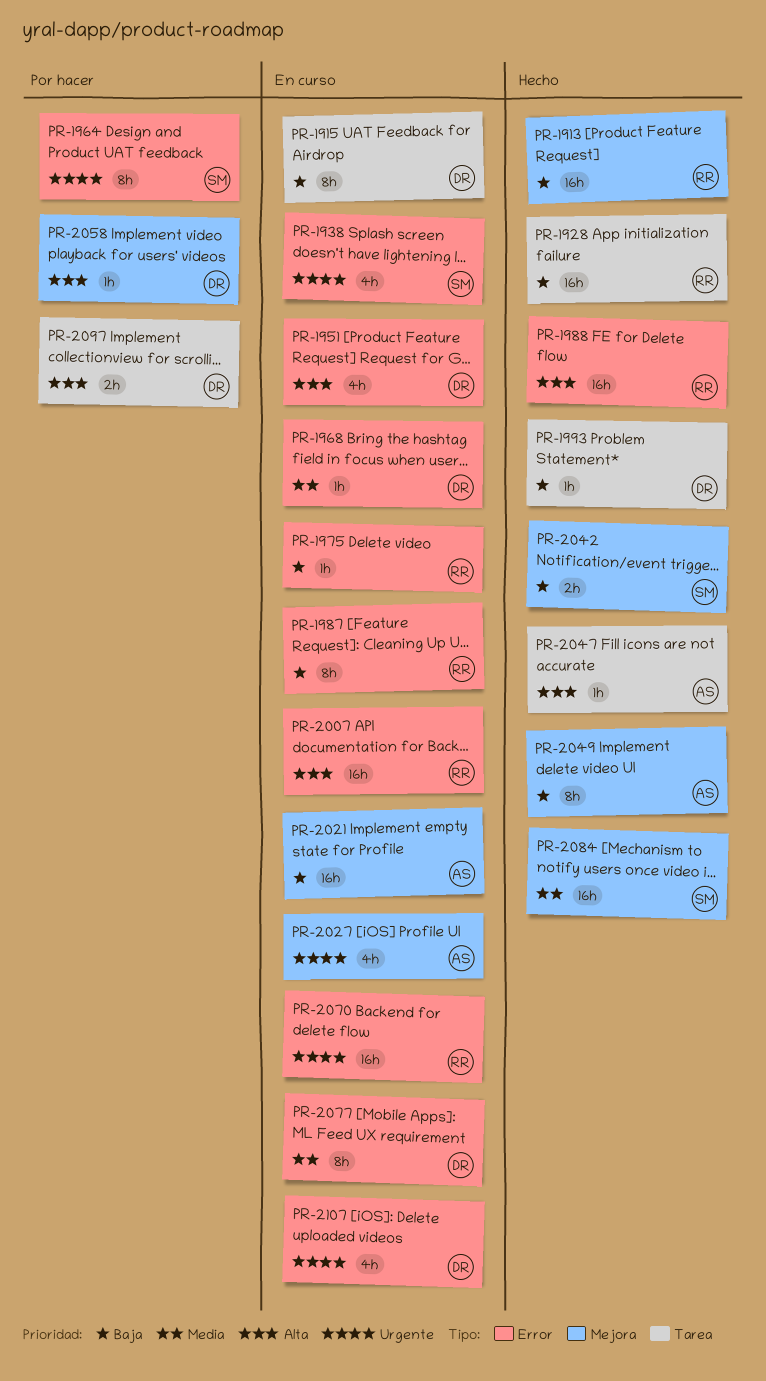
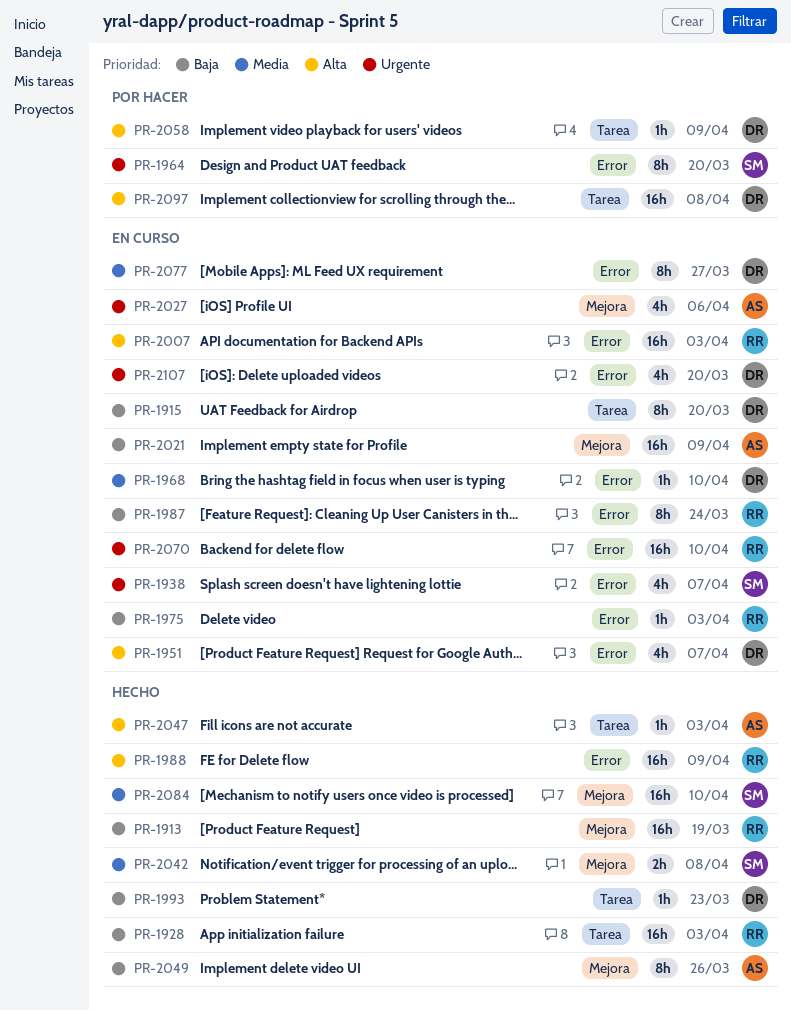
PR-2042, priority: Baja -> Media
PR-2058, label: Mejora -> Tarea
PR-2097, estimate: 2h -> 16h

